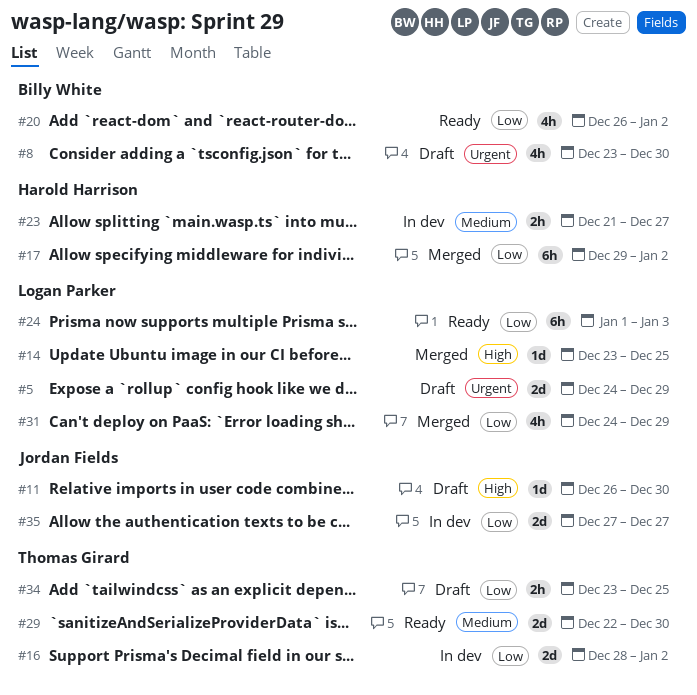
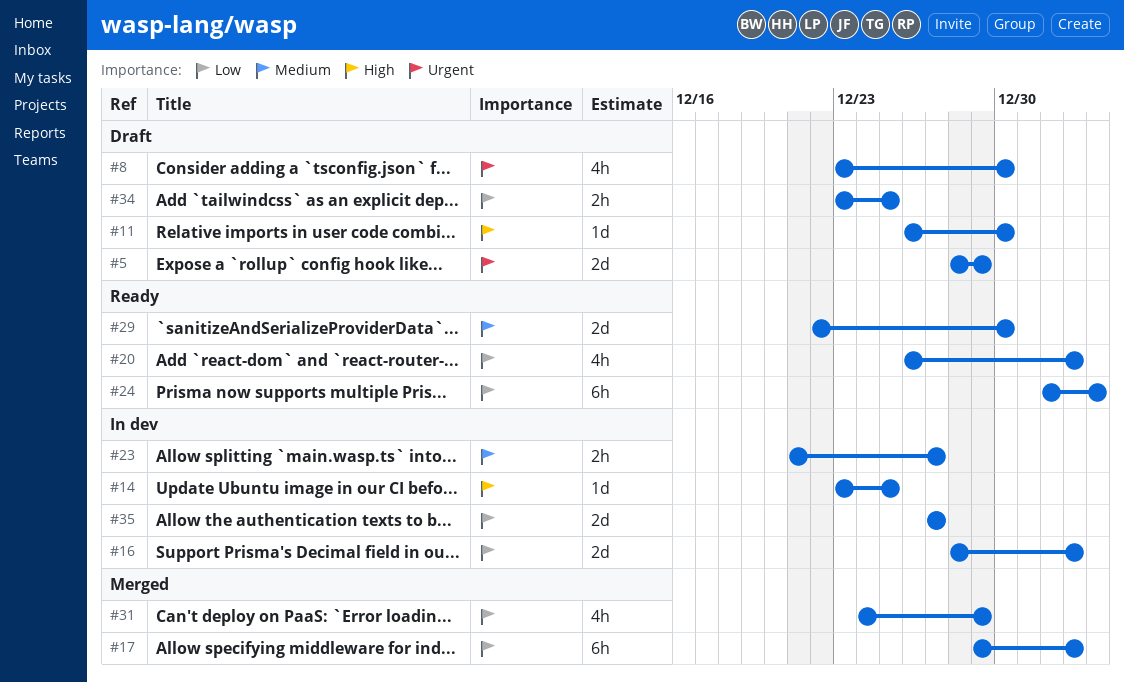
#5, start: Dec 24 -> Dec 28
#14, status: Merged -> In dev

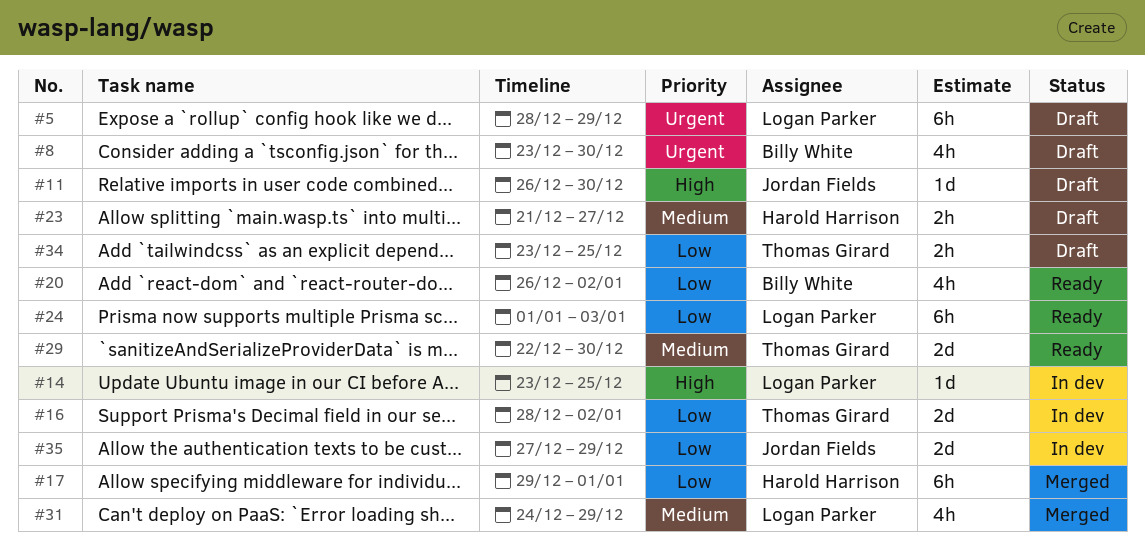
#5, estimate: 2d -> 6h
#17, due: Jan 2 -> Jan 1
#23, status: In dev -> Draft
#31, priority: Low -> Medium
#35, due: Dec 27 -> Dec 29

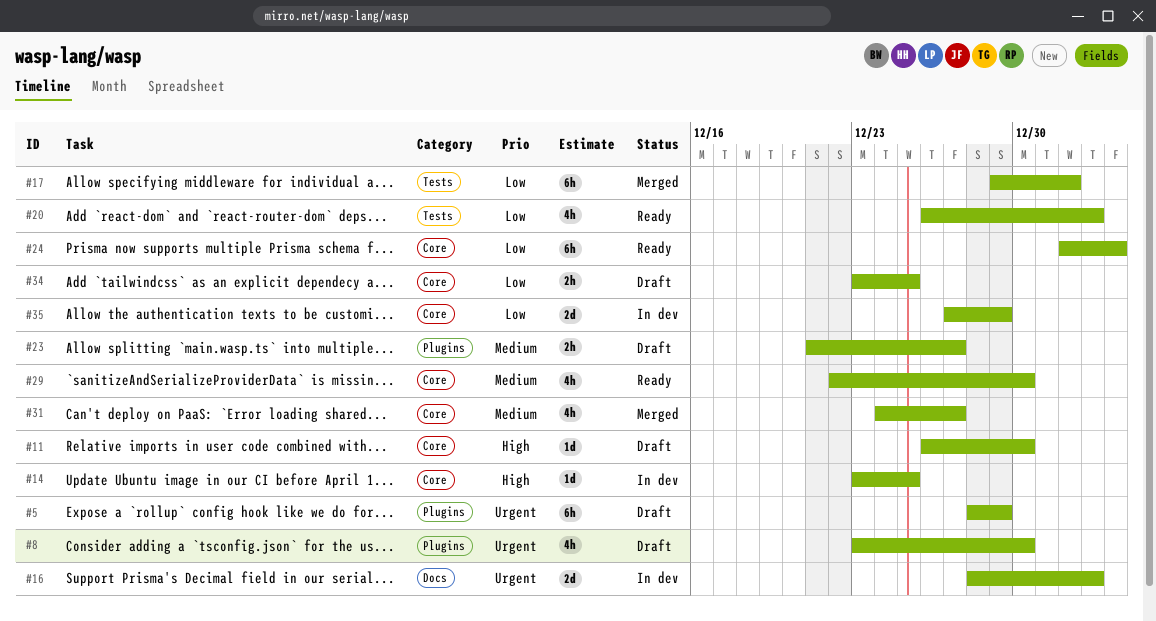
#16, priority: Low -> Urgent
#29, estimate: 2d -> 4h
#31, due: Dec 29 -> Dec 27

